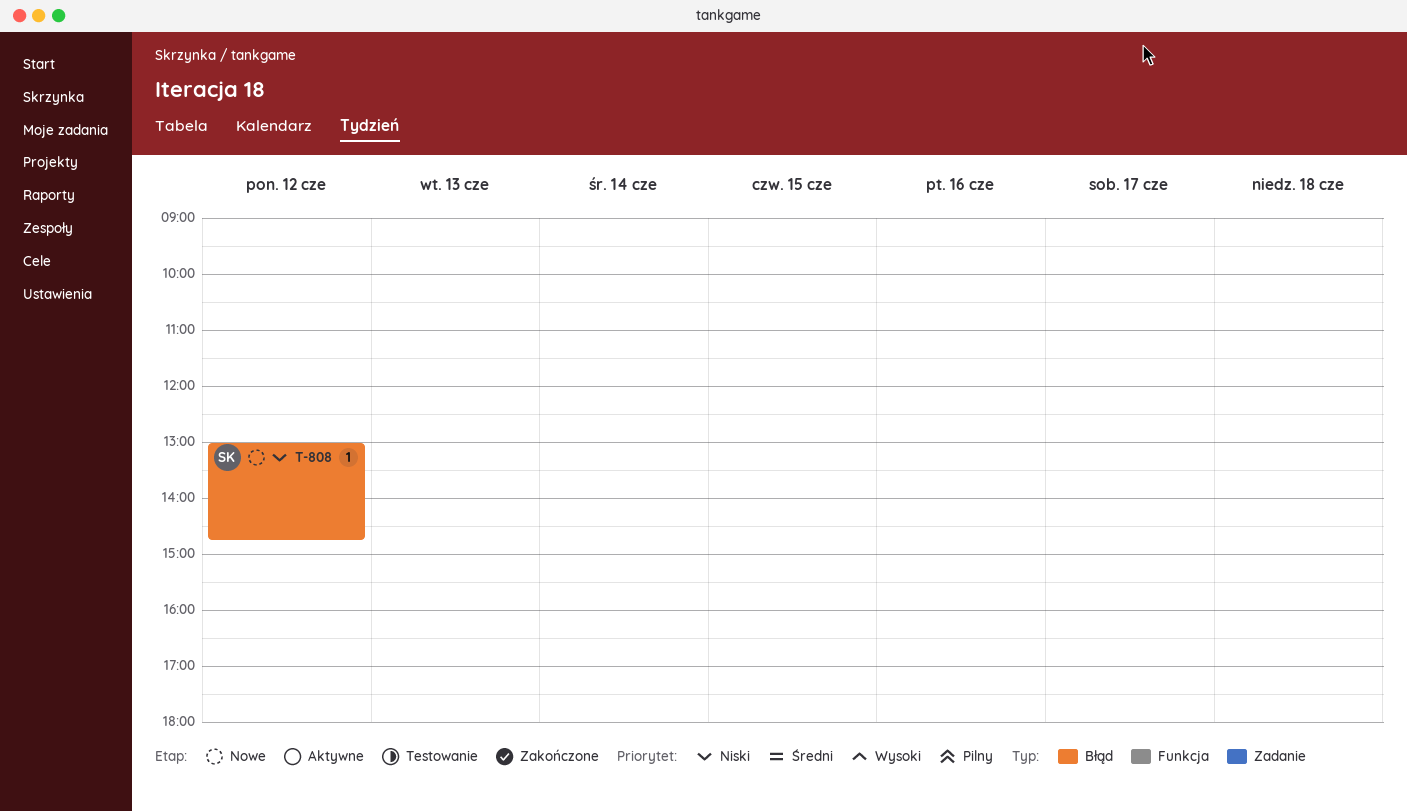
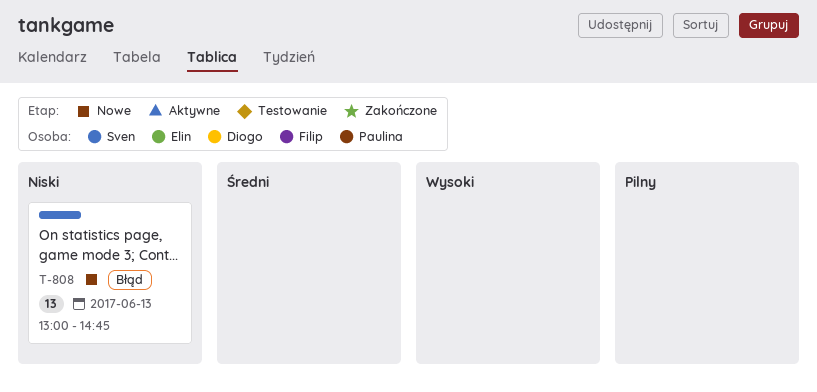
T-808, estimate: 1 -> 13
T-808, day: Jun 12 -> Jun 13

